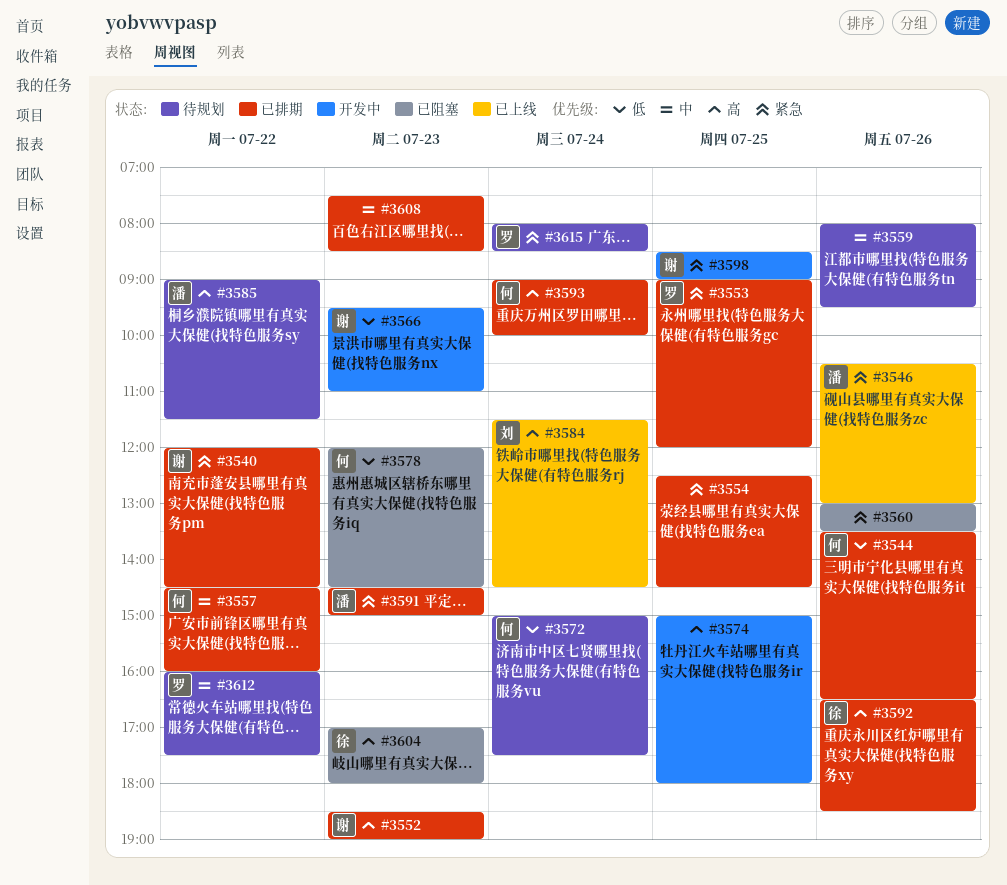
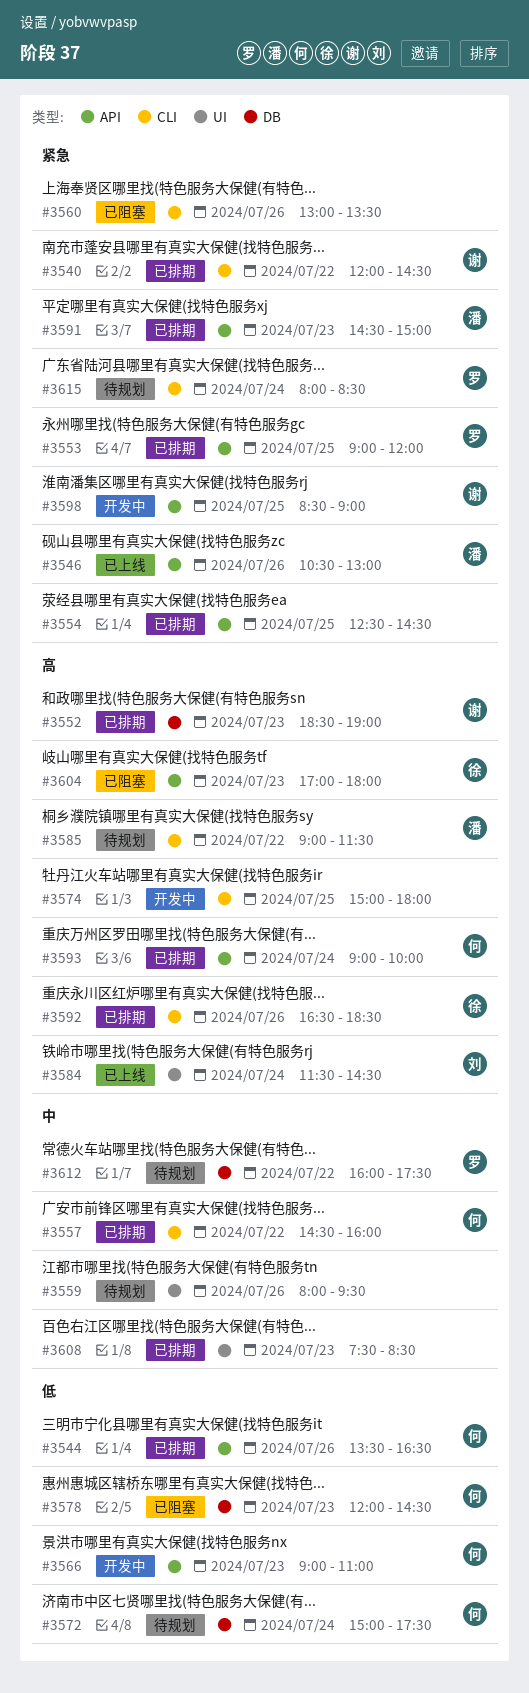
#3566, owner: 谢 -> 何
#3566, begins: 09:30 -> 09:00

